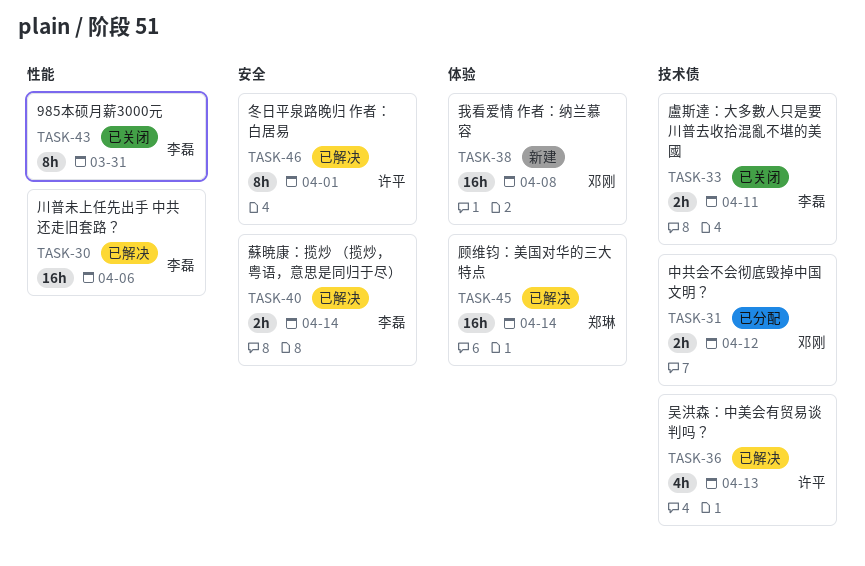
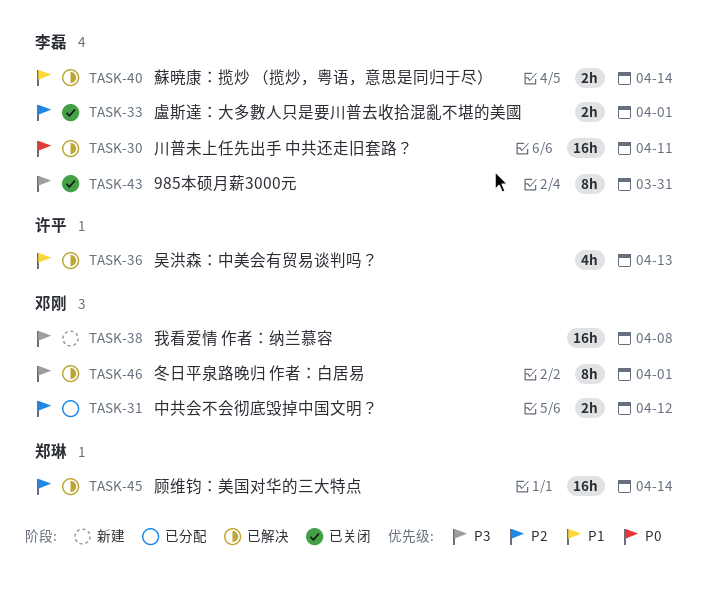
TASK-30, due: Apr 6 -> Apr 11
TASK-33, due: Apr 11 -> Apr 1
TASK-46, owner: 许平 -> 邓刚

